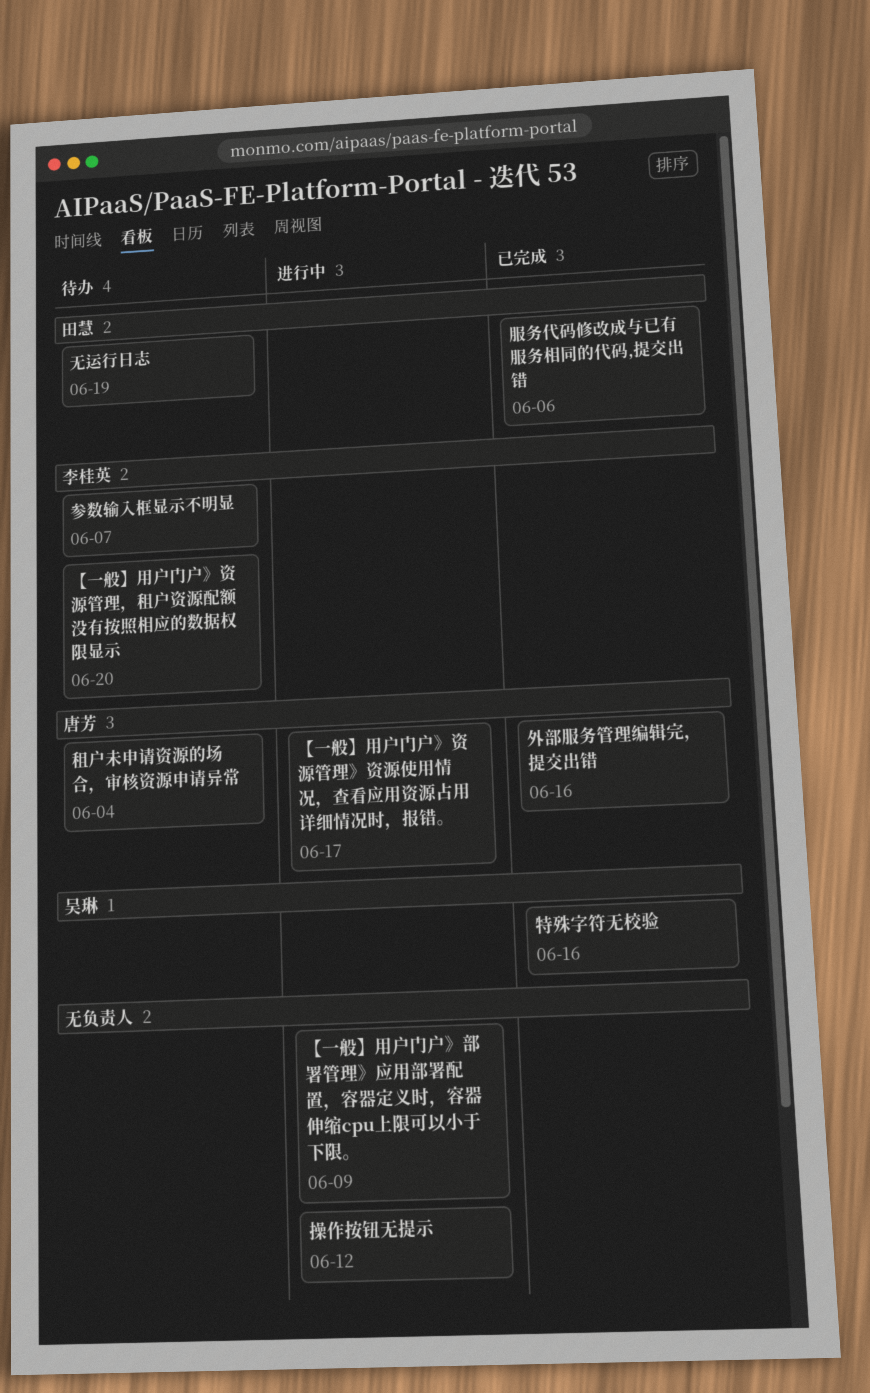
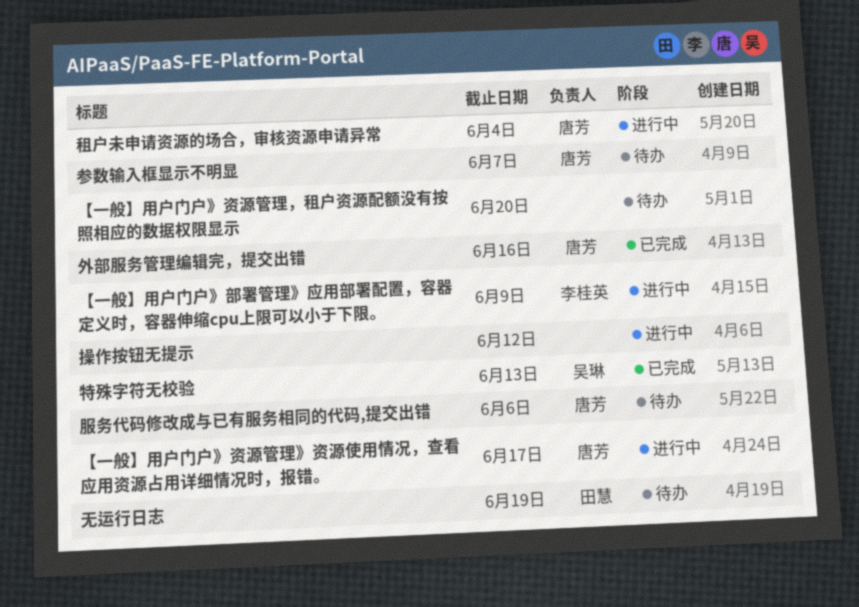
【一般】用户门户》资源管理，租户资源配额没有按照相应的数据权限显示, owner: 李桂英 -> none
【一般】用户门户》部署管理》应用部署配置，容器定义时，容器伸缩cpu上限可以小于下限。, owner: none -> 李桂英
参数输入框显示不明显, owner: 李桂英 -> 唐芳
服务代码修改成与已有服务相同的代码,提交出错, status: 已完成 -> 待办
服务代码修改成与已有服务相同的代码,提交出错, owner: 田慧 -> 唐芳
特殊字符无校验, due: Jun 16 -> Jun 13
租户未申请资源的场合，审核资源申请异常, status: 待办 -> 进行中

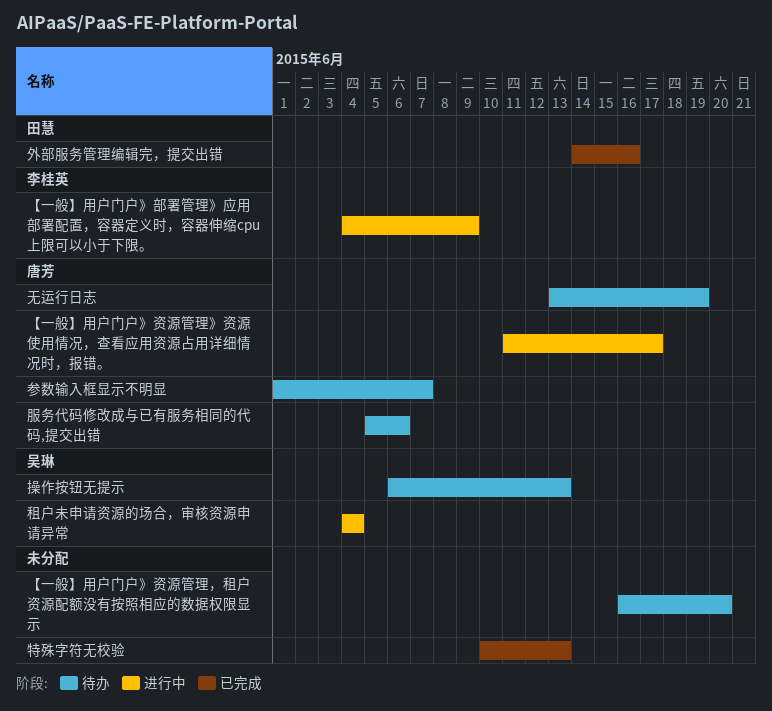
外部服务管理编辑完，提交出错, owner: 唐芳 -> 田慧
操作按钮无提示, status: 进行中 -> 待办
操作按钮无提示, owner: none -> 吴琳
操作按钮无提示, due: Jun 12 -> Jun 13
无运行日志, owner: 田慧 -> 唐芳
特殊字符无校验, owner: 吴琳 -> none
租户未申请资源的场合，审核资源申请异常, owner: 唐芳 -> 吴琳

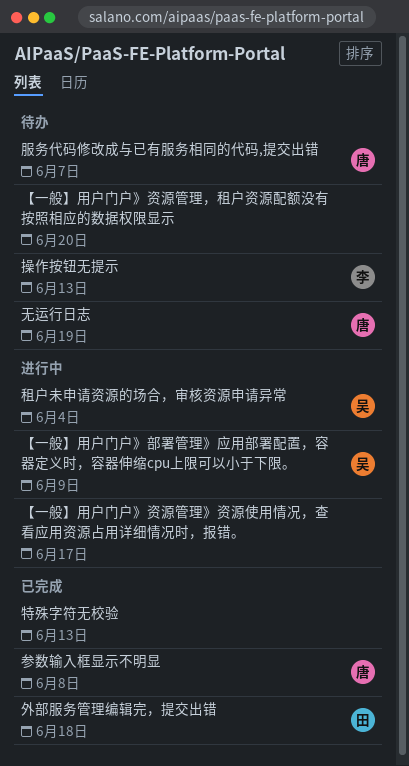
【一般】用户门户》资源管理》资源使用情况，查看应用资源占用详细情况时，报错。, owner: 唐芳 -> none
【一般】用户门户》部署管理》应用部署配置，容器定义时，容器伸缩cpu上限可以小于下限。, owner: 李桂英 -> 吴琳
参数输入框显示不明显, status: 待办 -> 已完成
参数输入框显示不明显, due: Jun 7 -> Jun 8
外部服务管理编辑完，提交出错, due: Jun 16 -> Jun 18
操作按钮无提示, owner: 吴琳 -> 李桂英
服务代码修改成与已有服务相同的代码,提交出错, due: Jun 6 -> Jun 7

